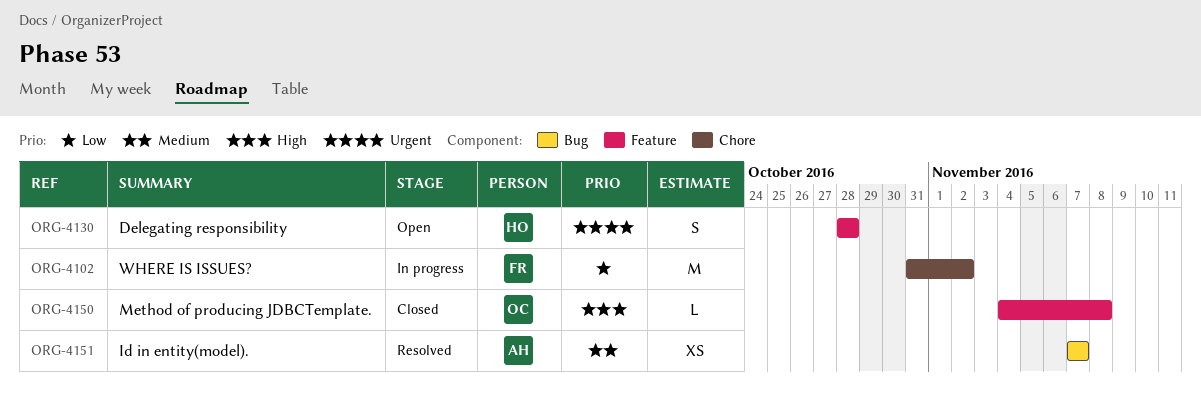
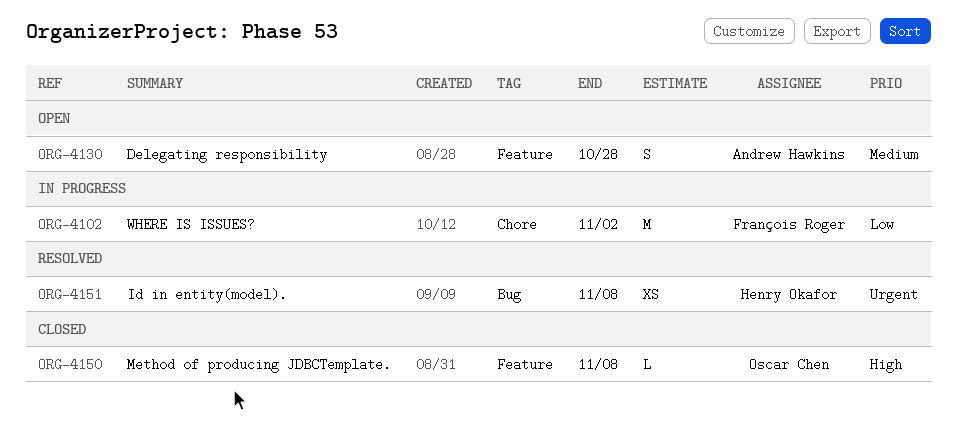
ORG-4130, owner: Henry Okafor -> Andrew Hawkins
ORG-4130, priority: Urgent -> Medium
ORG-4151, owner: Andrew Hawkins -> Henry Okafor
ORG-4151, priority: Medium -> Urgent
ORG-4151, due: Nov 7 -> Nov 8

